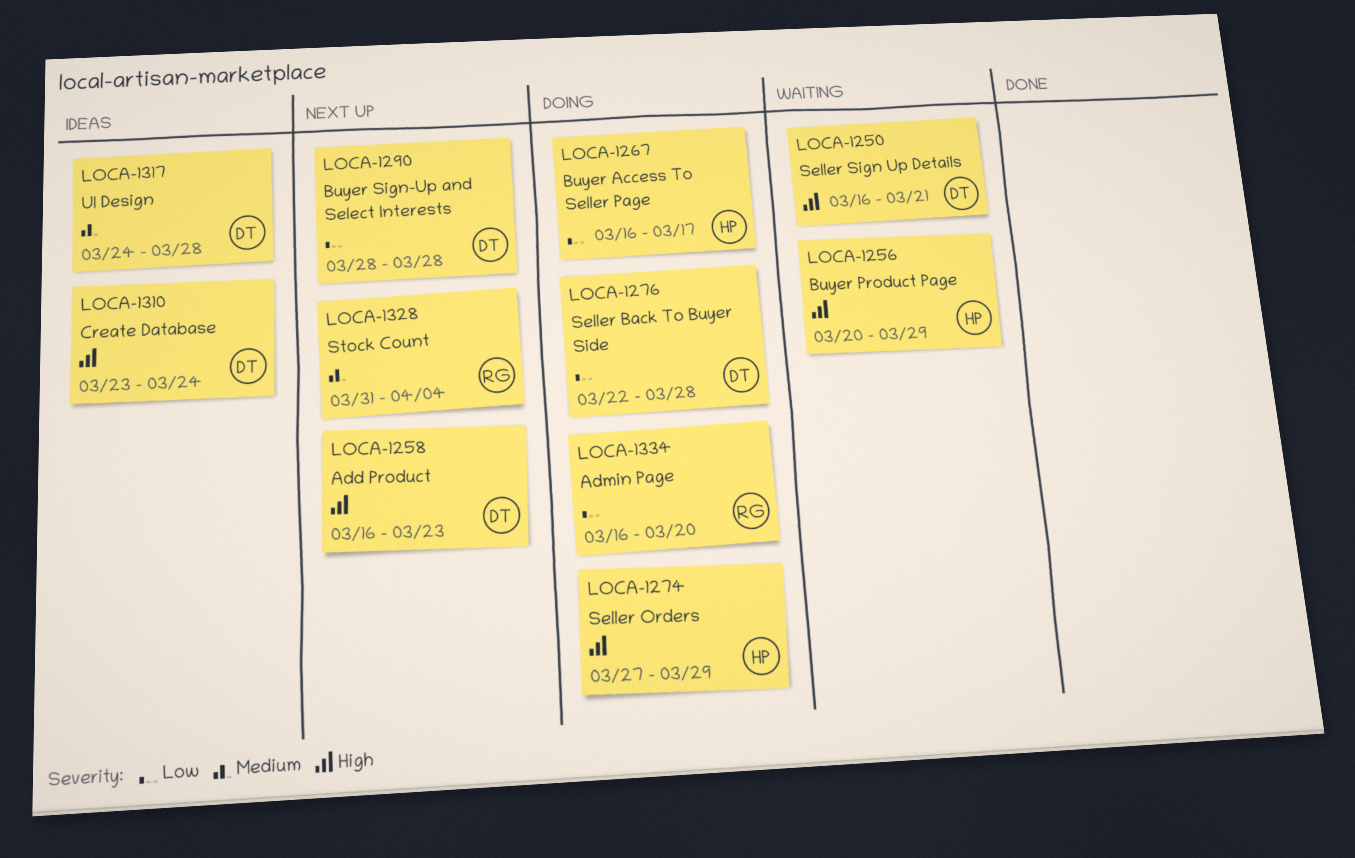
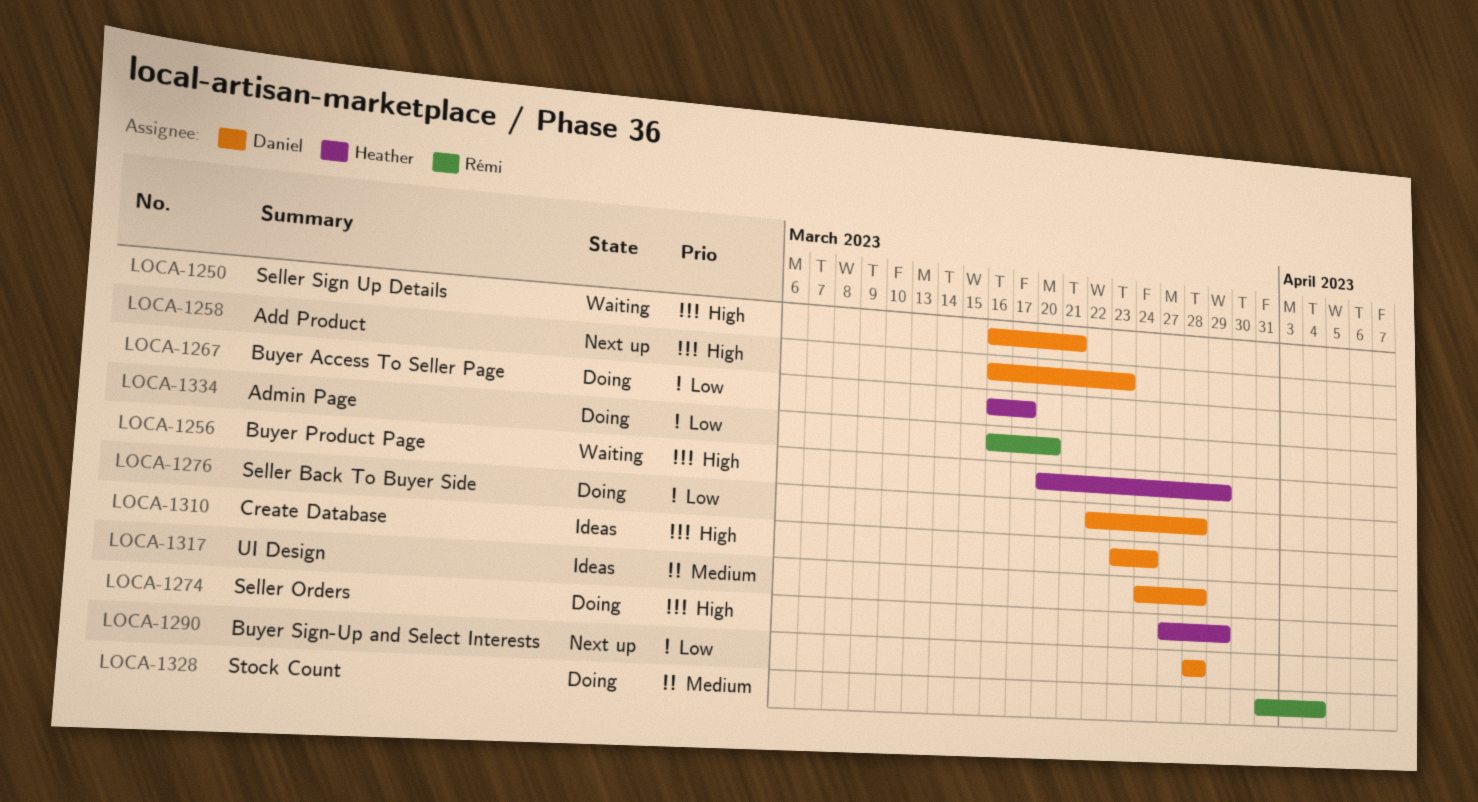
LOCA-1328, status: Next up -> Doing

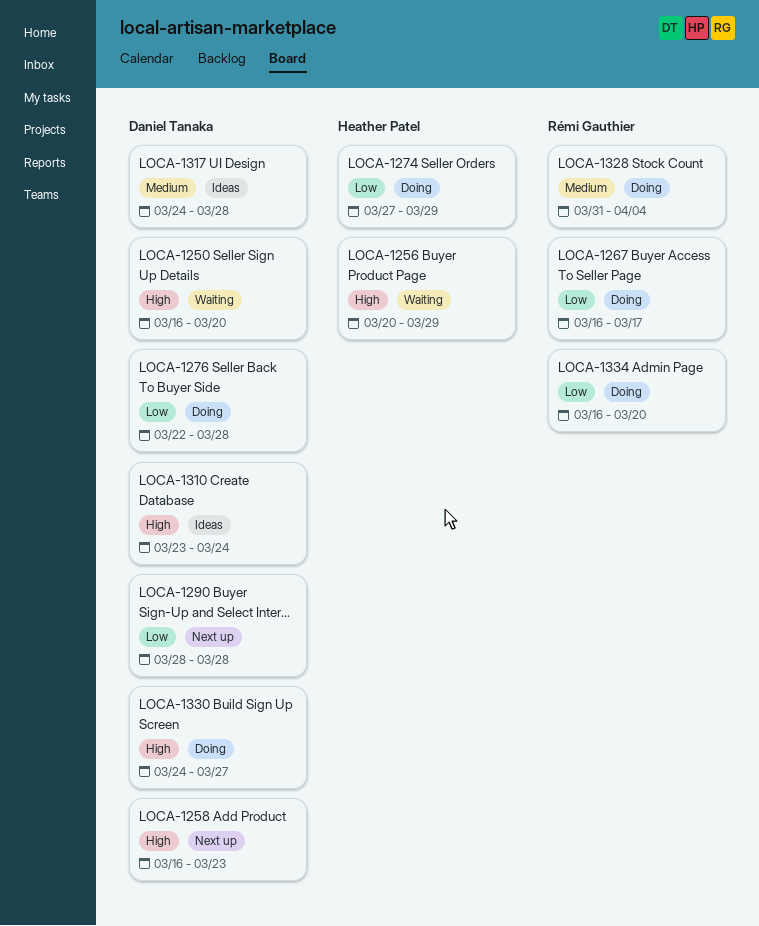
LOCA-1250, due: Mar 21 -> Mar 20
LOCA-1267, owner: Heather Patel -> Rémi Gauthier
LOCA-1274, priority: High -> Low
LOCA-1330: none -> present

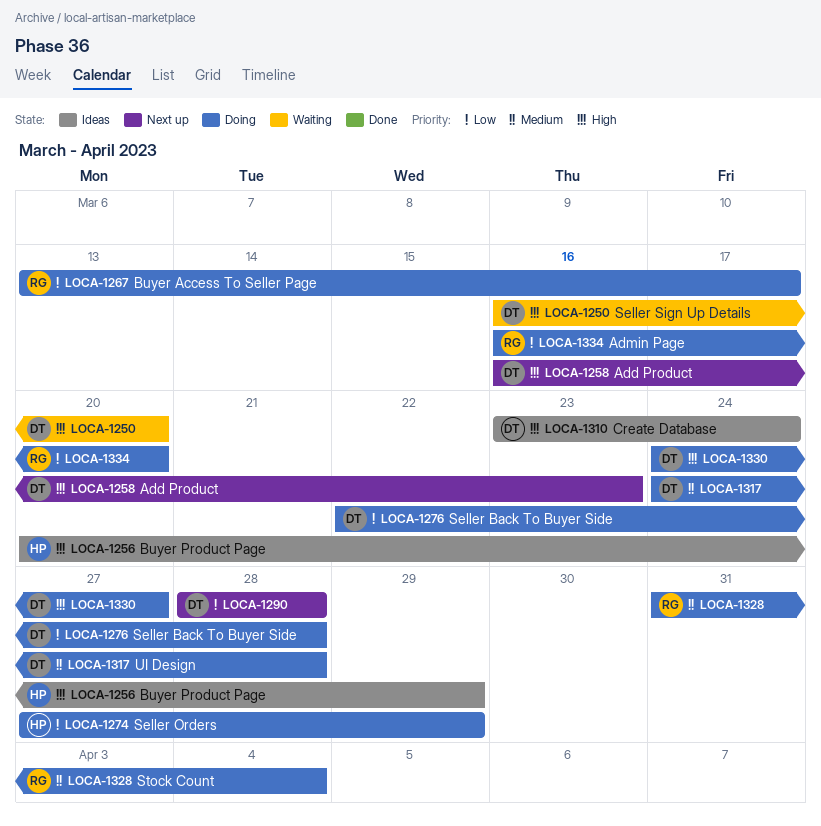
LOCA-1256, status: Waiting -> Ideas
LOCA-1267, start: Mar 16 -> Mar 13
LOCA-1317, status: Ideas -> Doing

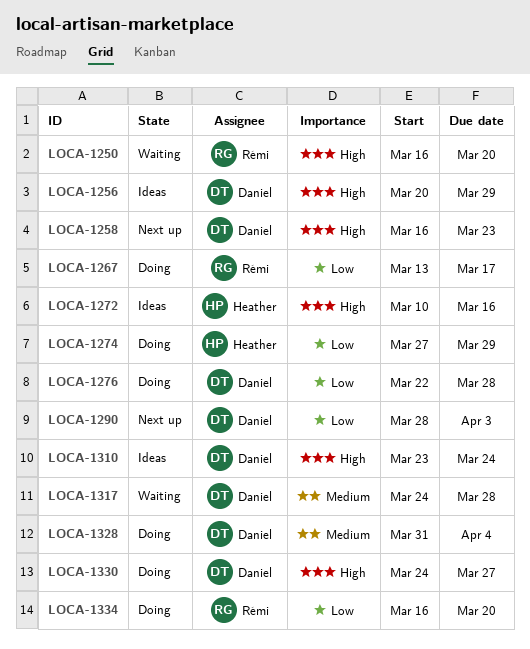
LOCA-1250, owner: Daniel -> Rémi
LOCA-1256, owner: Heather -> Daniel
LOCA-1272: none -> present
LOCA-1290, due: Mar 28 -> Apr 3
LOCA-1317, status: Doing -> Waiting
LOCA-1328, owner: Rémi -> Daniel

